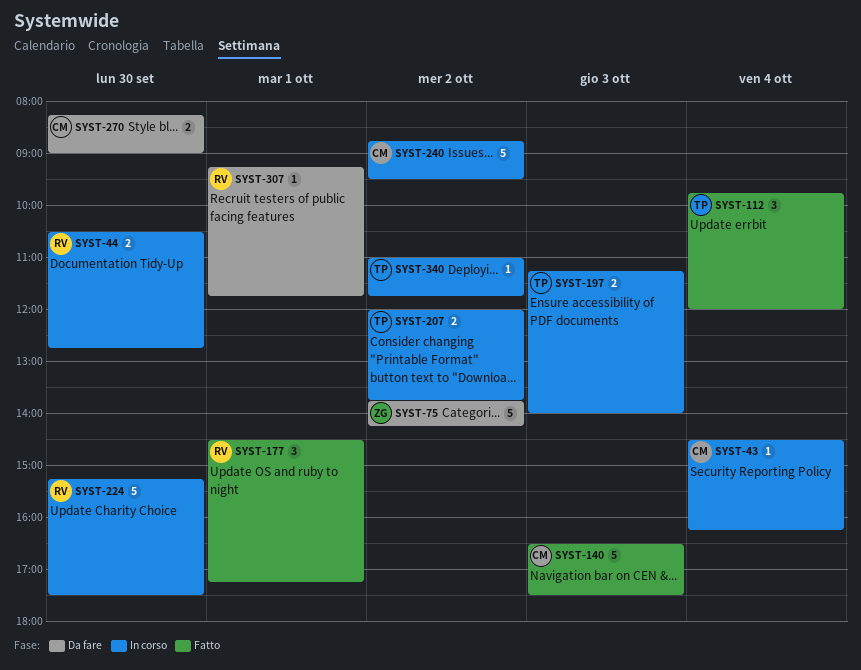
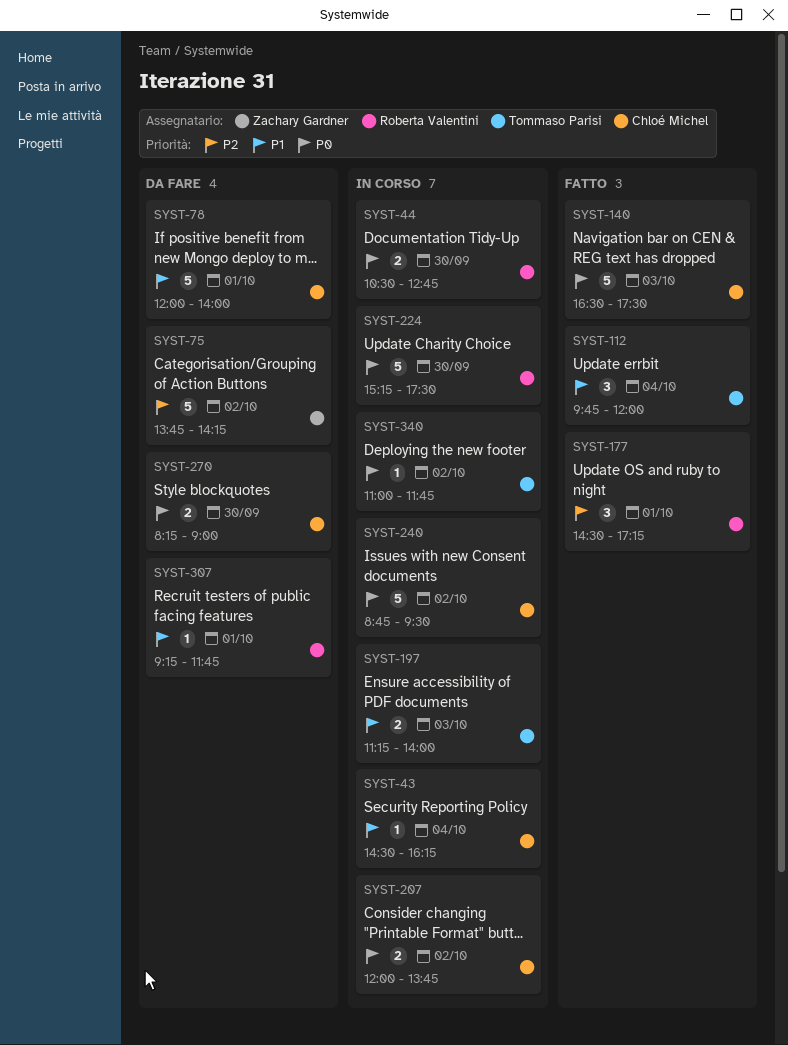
SYST-78: none -> present
SYST-207, owner: Tommaso Parisi -> Chloé Michel

